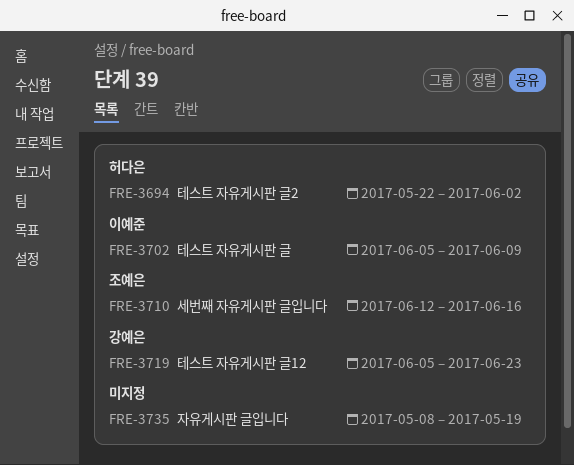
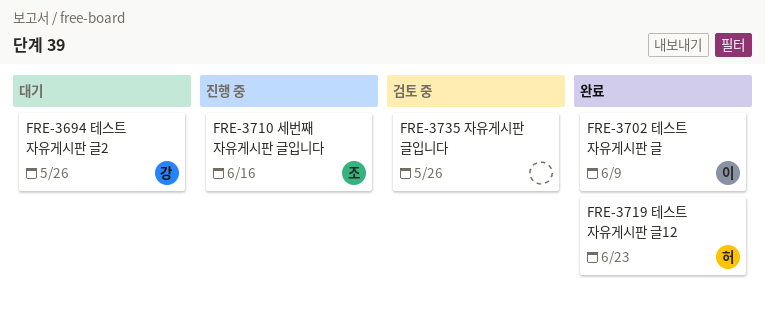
FRE-3694, owner: 허다은 -> 강예은
FRE-3694, due: Jun 2 -> May 26
FRE-3719, owner: 강예은 -> 허다은
FRE-3735, due: May 19 -> May 26

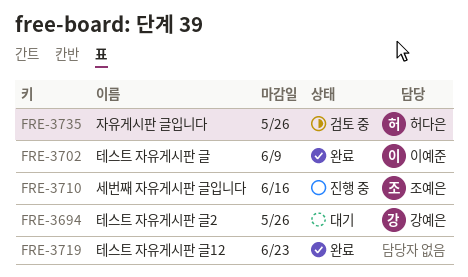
FRE-3719, owner: 허다은 -> none
FRE-3735, owner: none -> 허다은

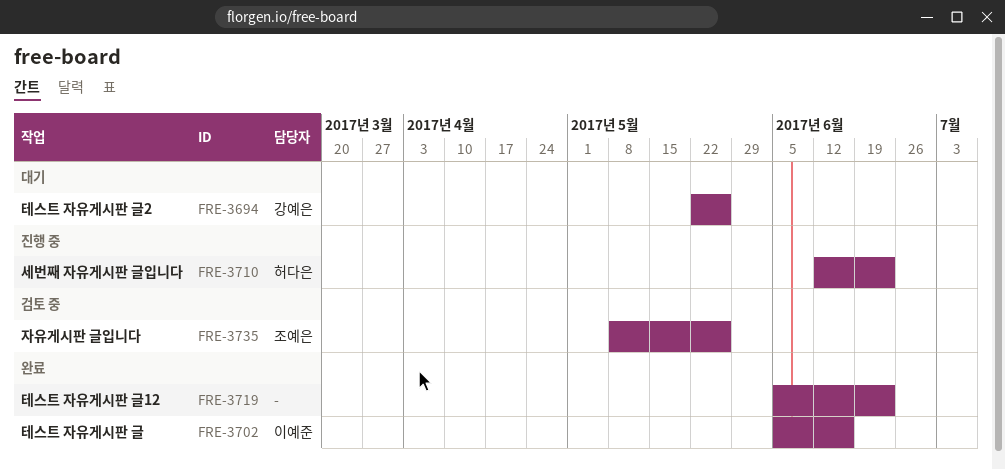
FRE-3702, due: Jun 9 -> Jun 16
FRE-3710, owner: 조예은 -> 허다은
FRE-3710, due: Jun 16 -> Jun 23
FRE-3735, owner: 허다은 -> 조예은

